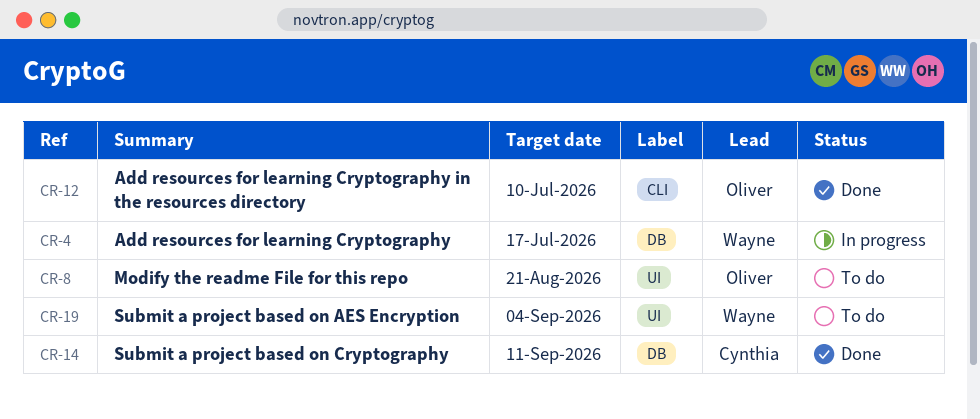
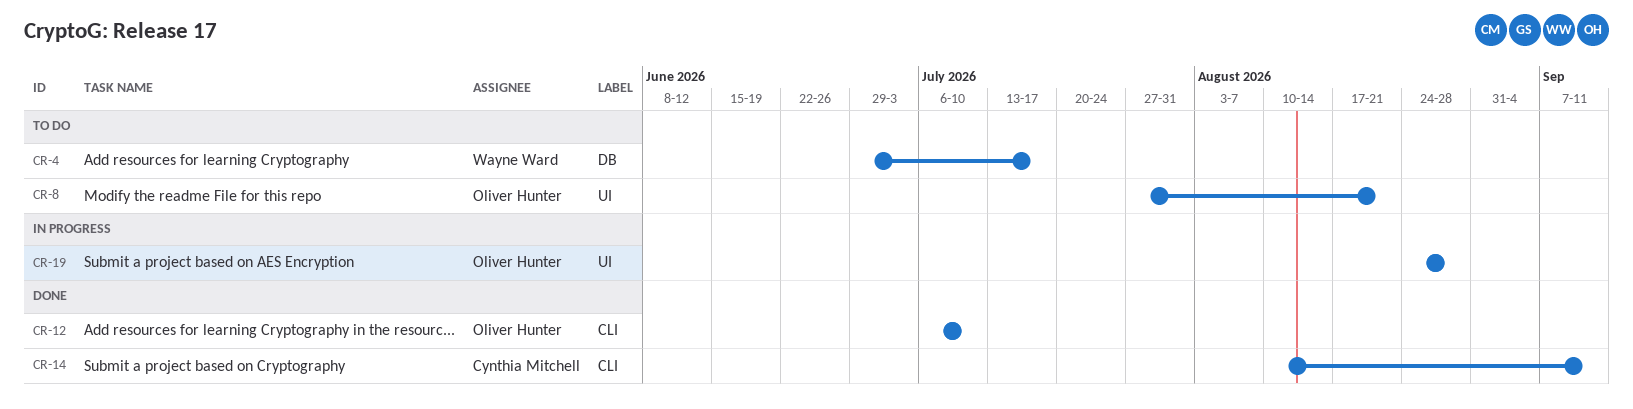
CR-4, status: In progress -> To do
CR-14, label: DB -> CLI
CR-19, status: To do -> In progress
CR-19, owner: Wayne Ward -> Oliver Hunter
CR-19, due: Sep 4 -> Aug 28

